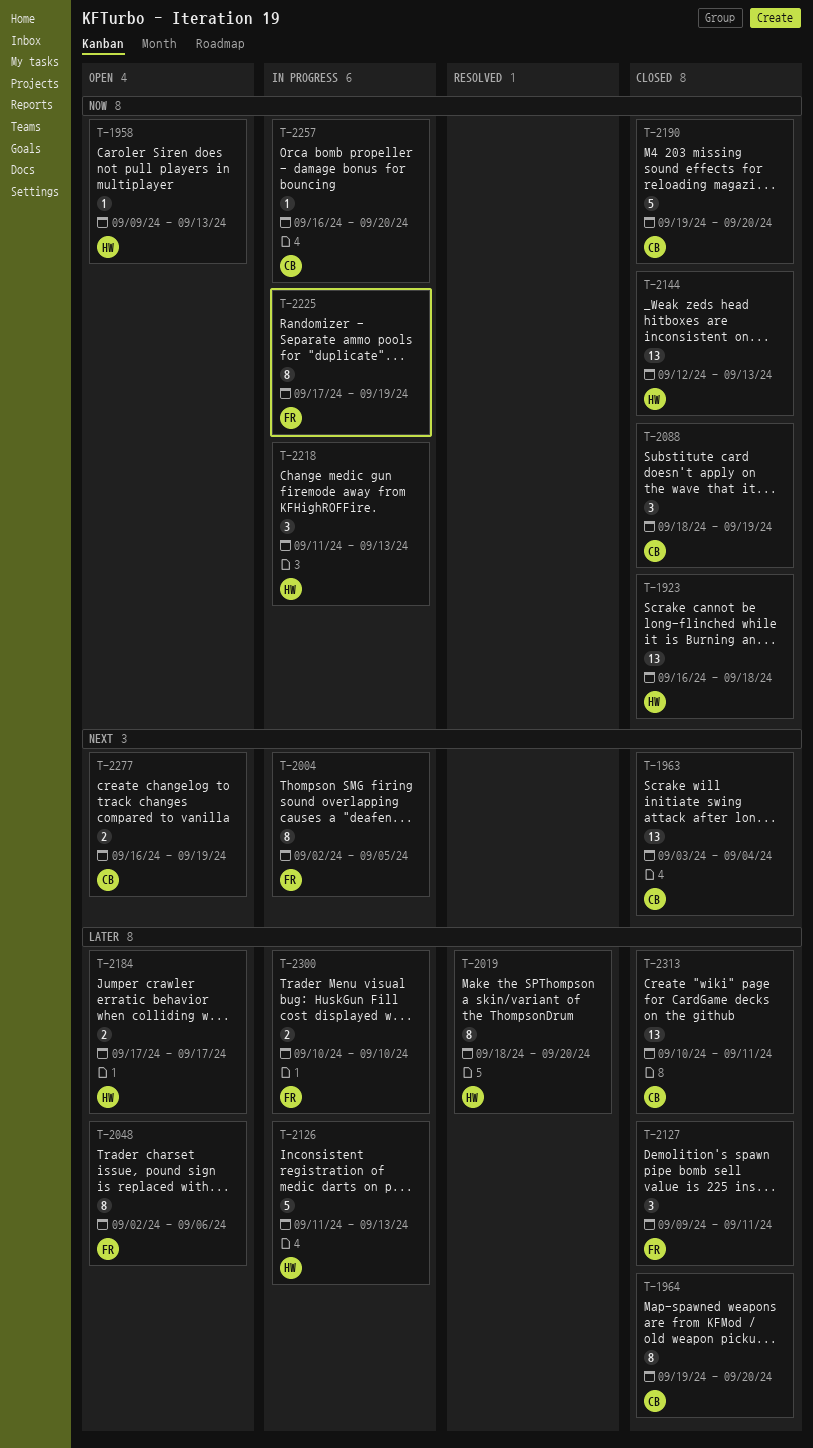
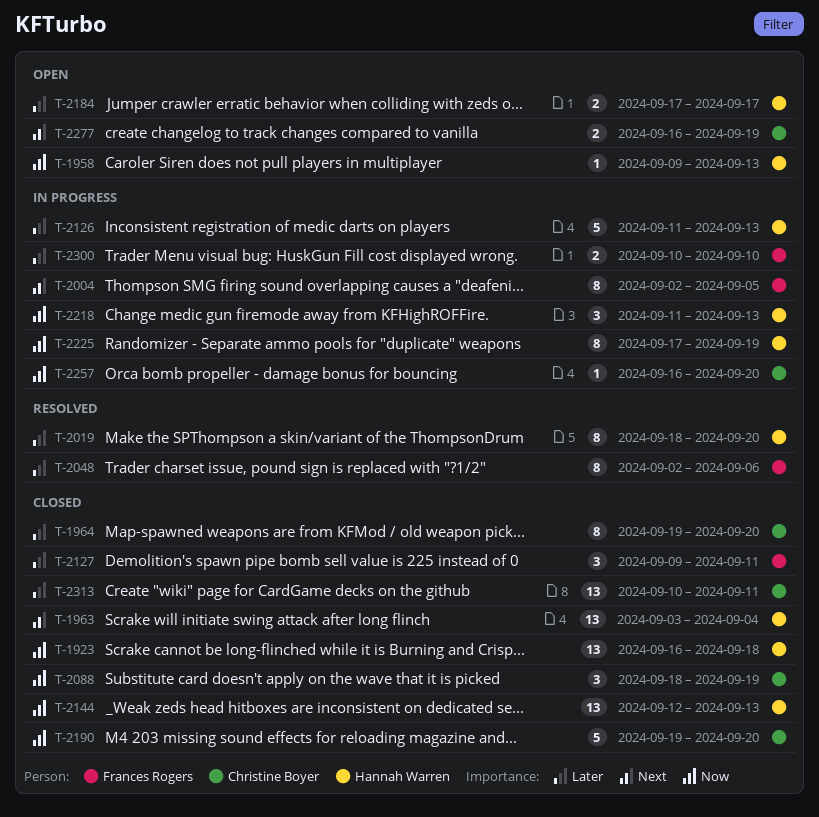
T-1963, owner: Christine Boyer -> Hannah Warren
T-2048, status: Open -> Resolved
T-2225, owner: Frances Rogers -> Hannah Warren

